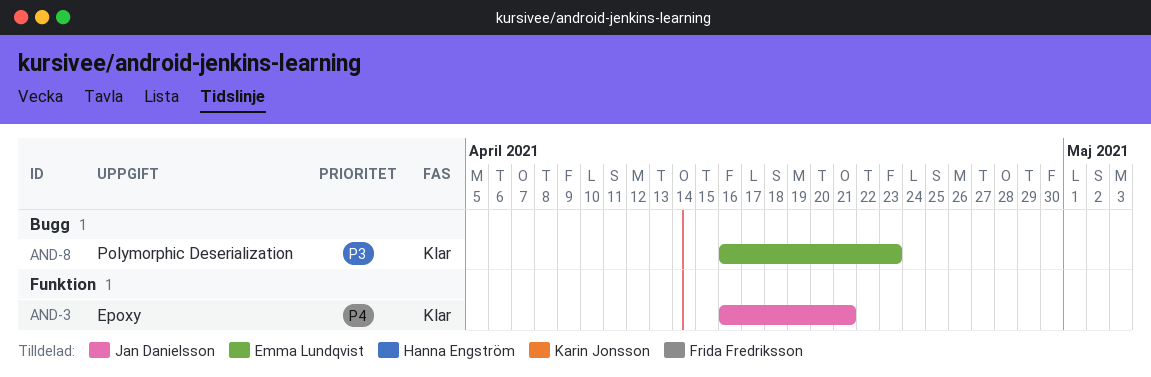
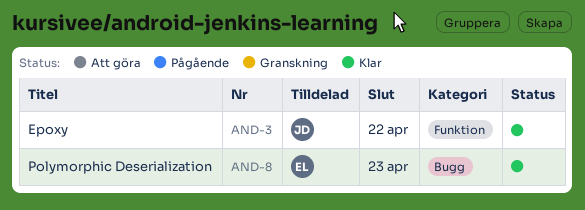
AND-3, due: Apr 21 -> Apr 22

